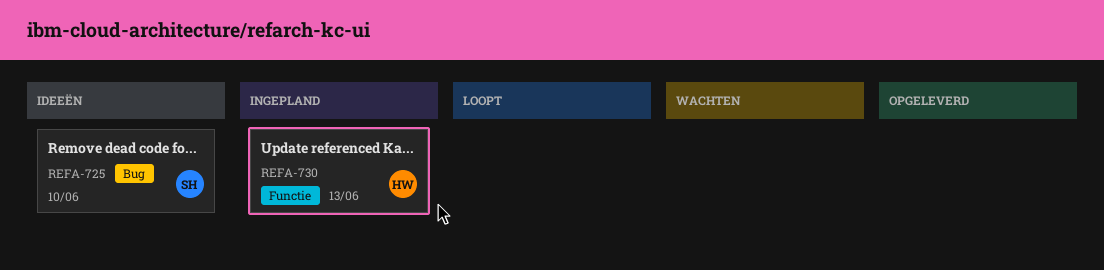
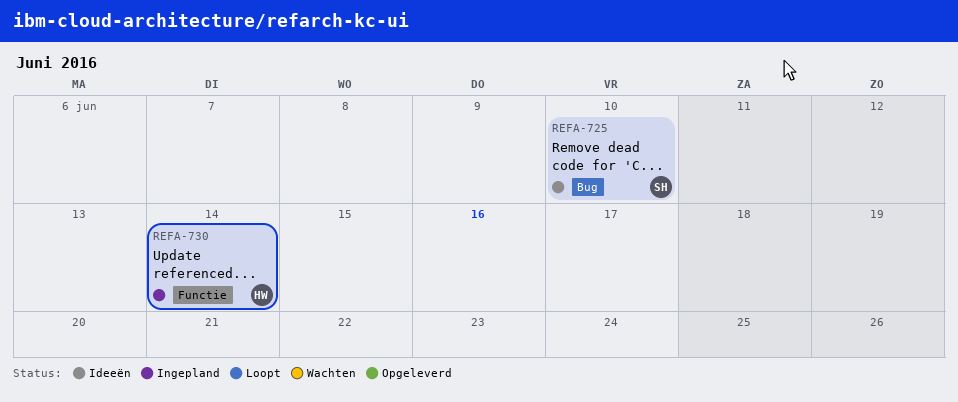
REFA-730, due: Jun 13 -> Jun 14

